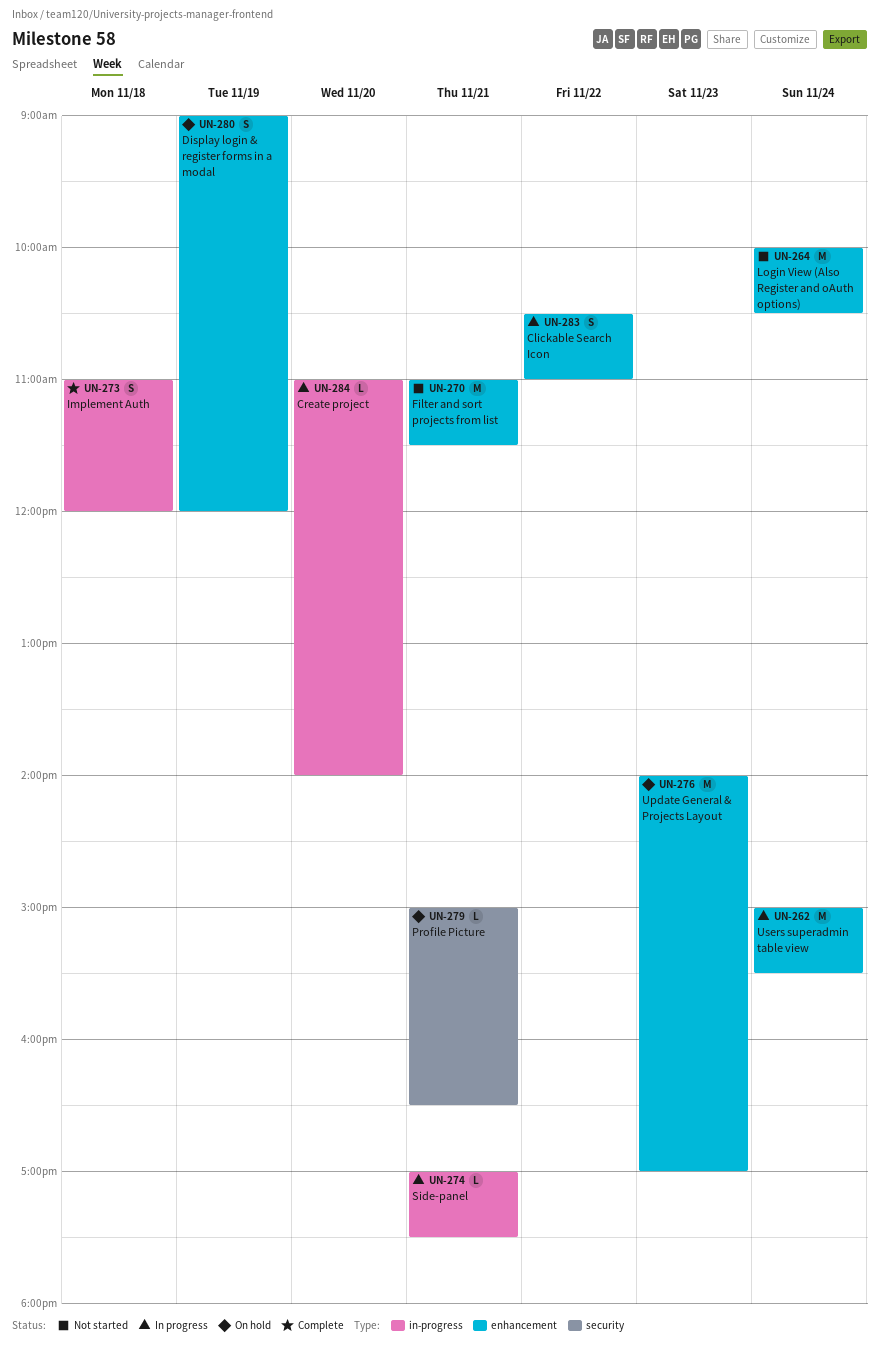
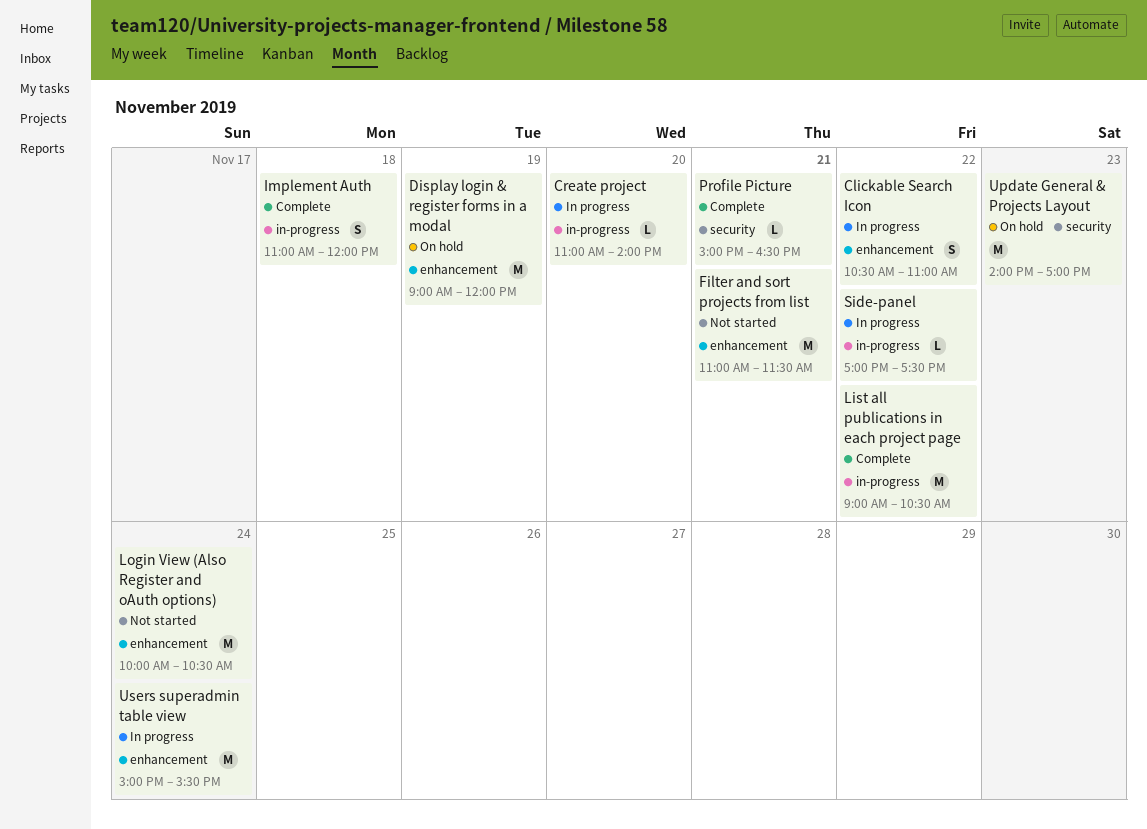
Display login & register forms in a modal, estimate: S -> M
List all publications in each project page: none -> present
Profile Picture, status: On hold -> Complete
Side-panel, day: Nov 21 -> Nov 22
Update General & Projects Layout, label: enhancement -> security

